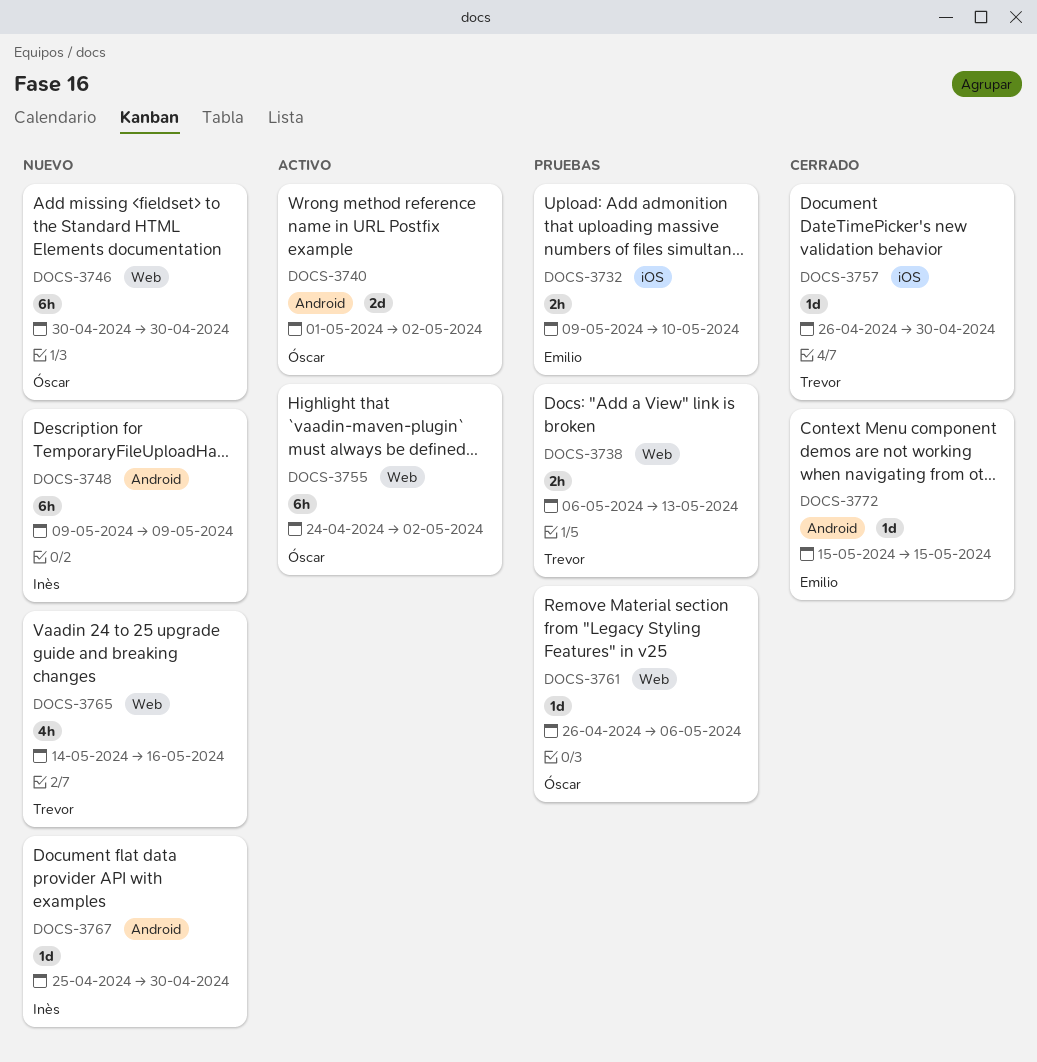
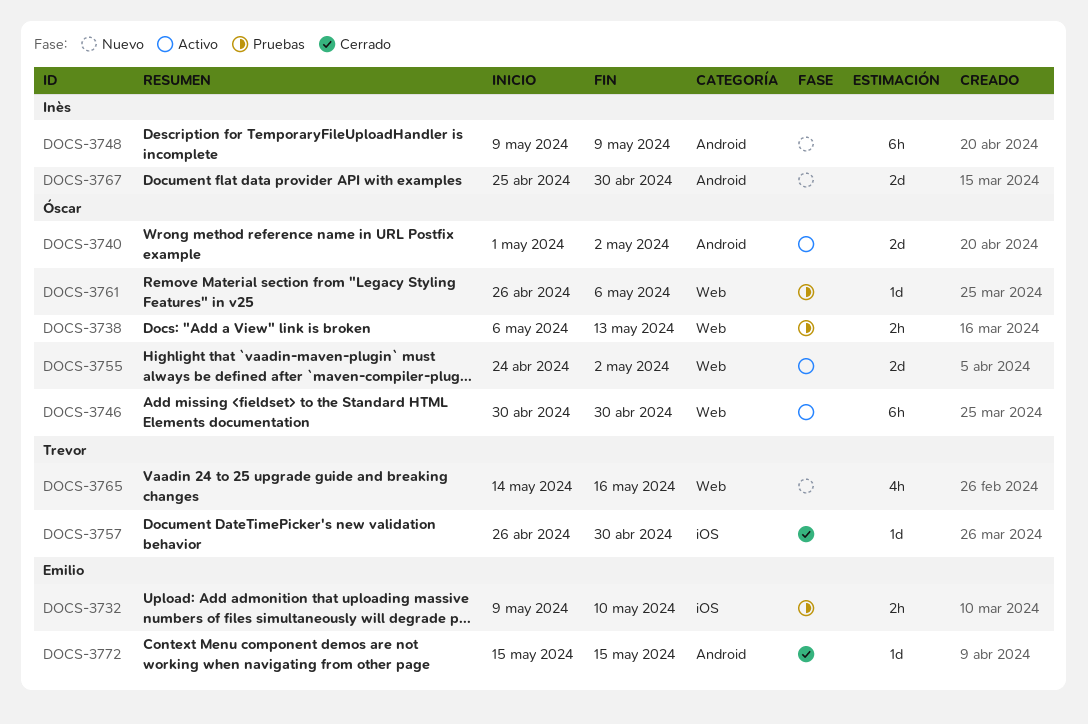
DOCS-3738, owner: Trevor -> Óscar
DOCS-3746, status: Nuevo -> Activo
DOCS-3755, estimate: 6h -> 2d
DOCS-3767, estimate: 1d -> 2d

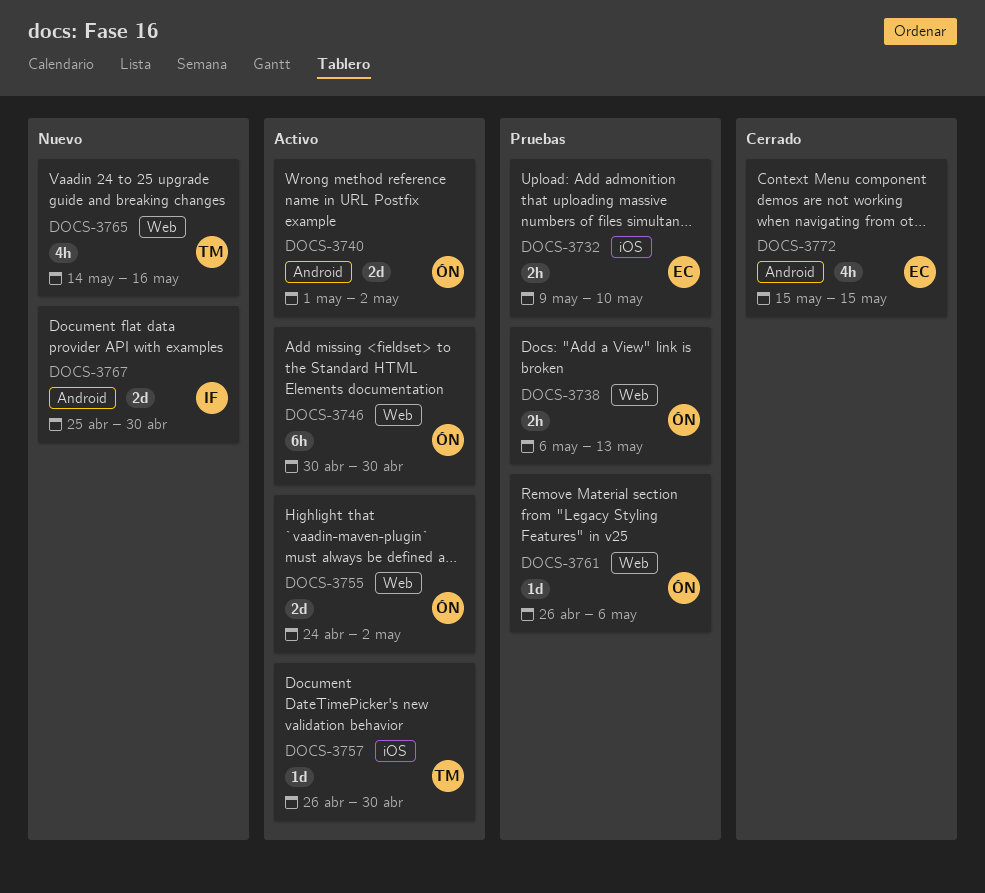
DOCS-3748: present -> none
DOCS-3757, status: Cerrado -> Activo
DOCS-3772, estimate: 1d -> 4h

